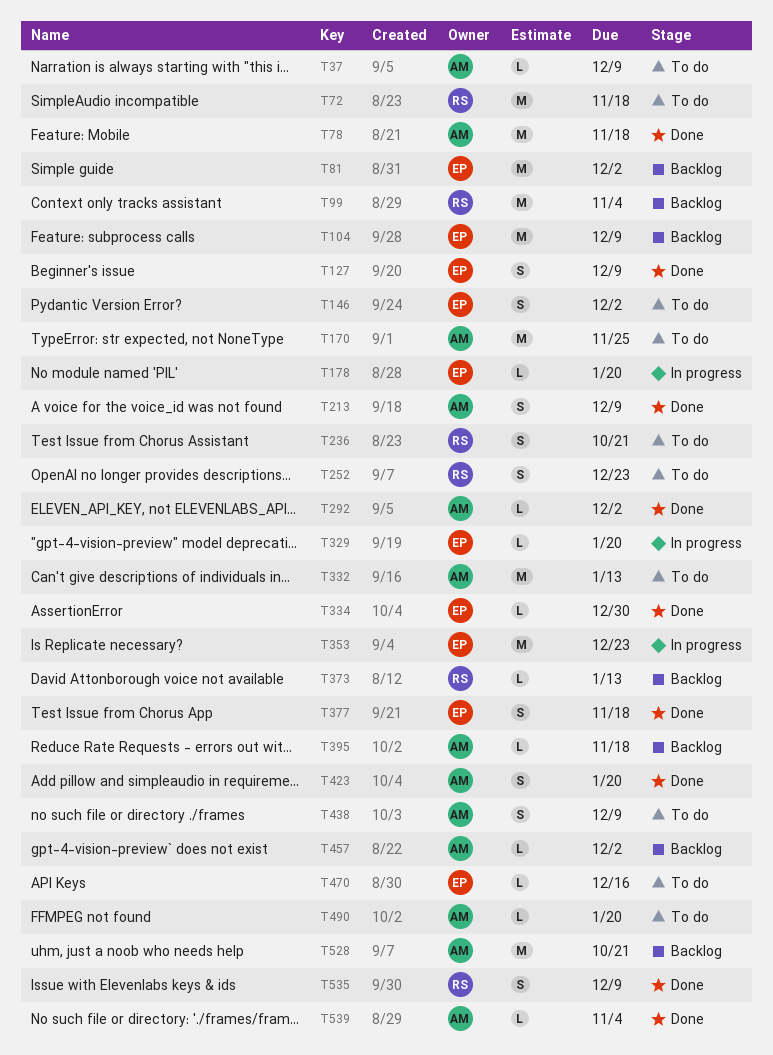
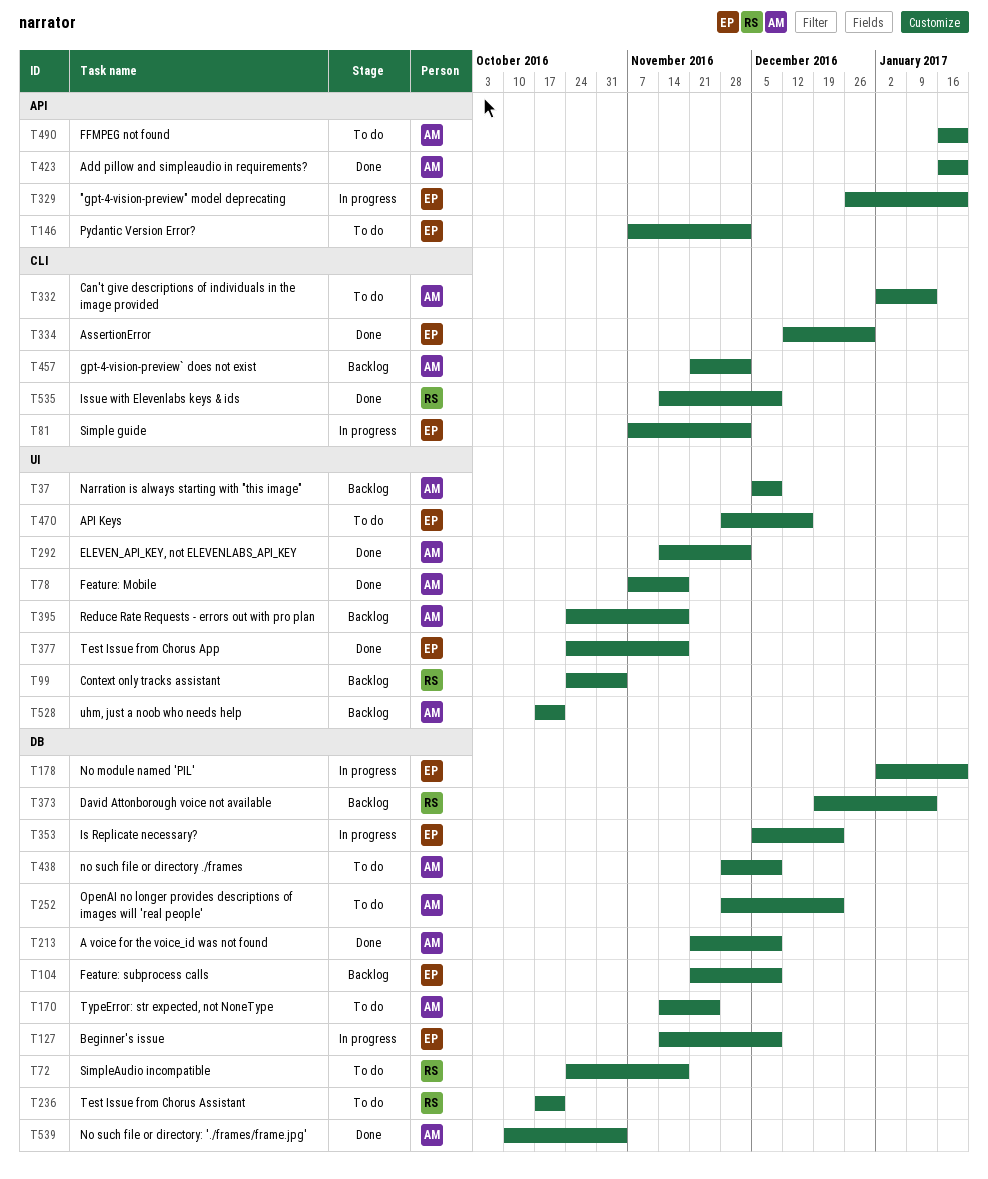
T37, status: To do -> Backlog
T81, status: Backlog -> In progress
T127, status: Done -> In progress
T252, owner: RS -> AM

